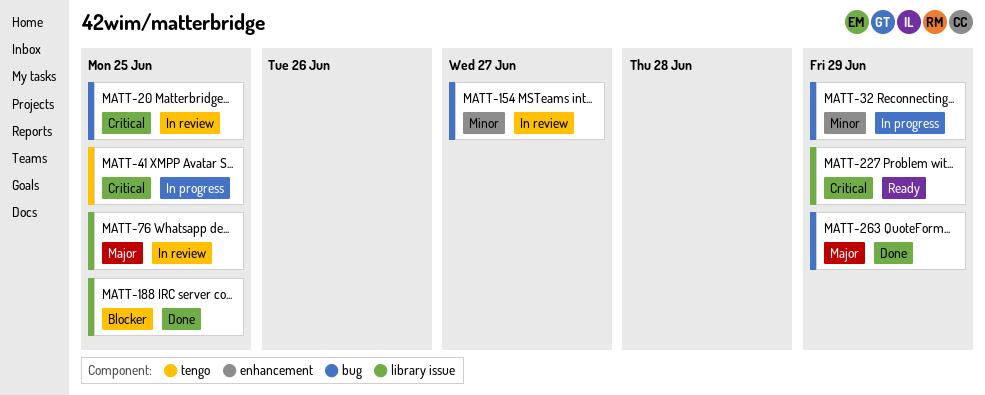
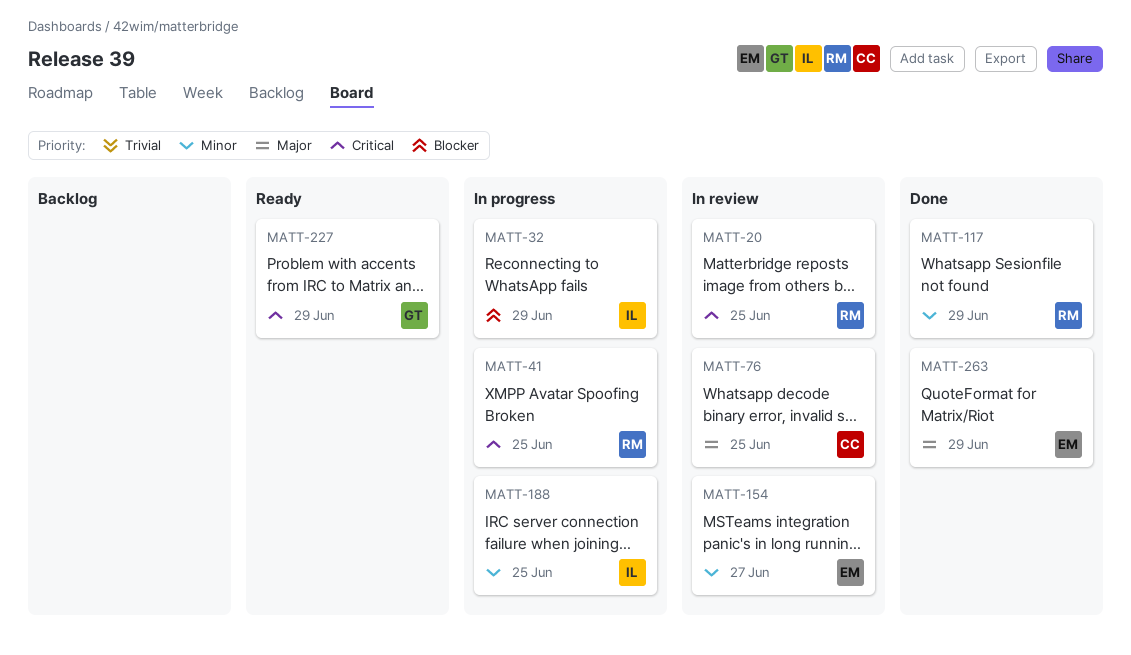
MATT-32, priority: Minor -> Blocker
MATT-117: none -> present
MATT-188, status: Done -> In progress
MATT-188, priority: Blocker -> Minor

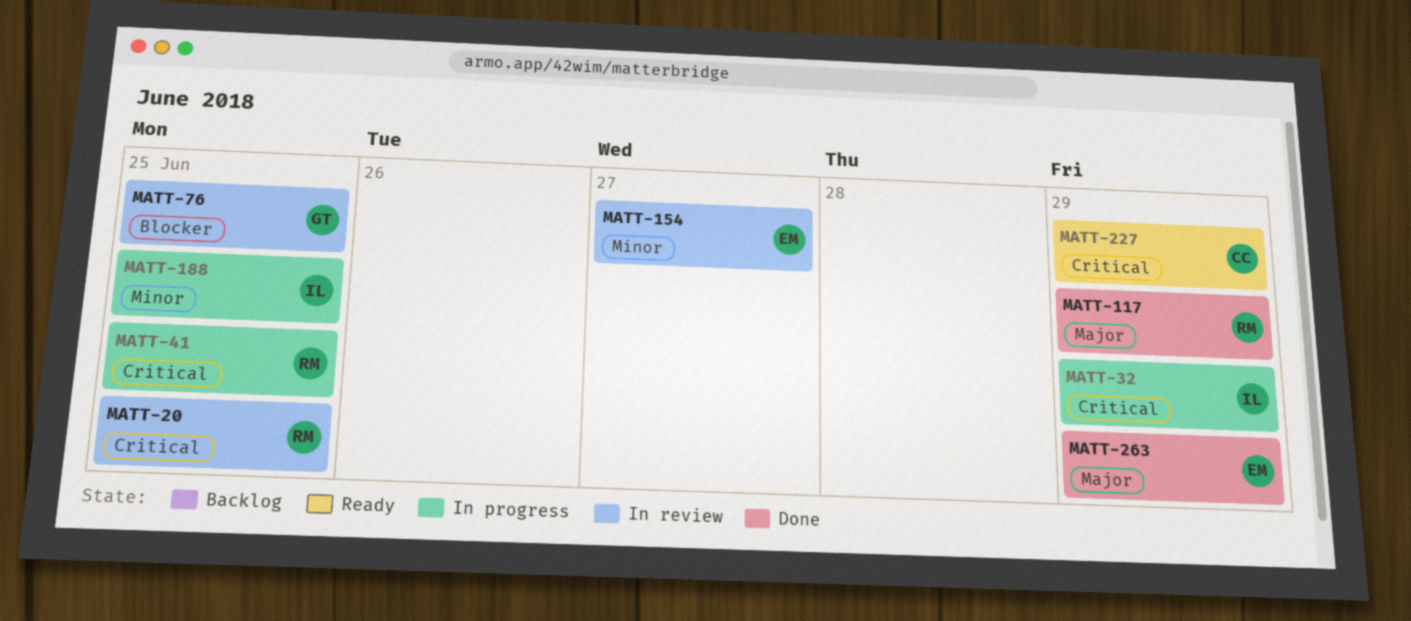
MATT-32, priority: Blocker -> Critical
MATT-76, owner: CC -> GT
MATT-76, priority: Major -> Blocker
MATT-117, priority: Minor -> Major
MATT-227, owner: GT -> CC

